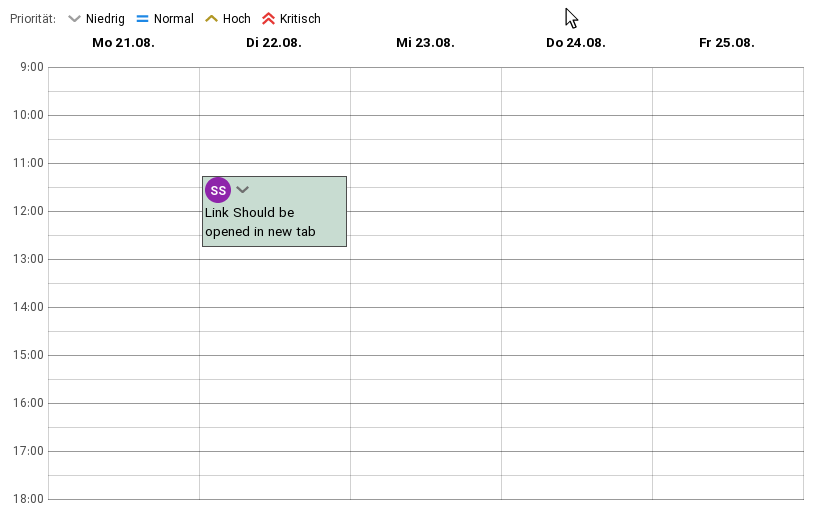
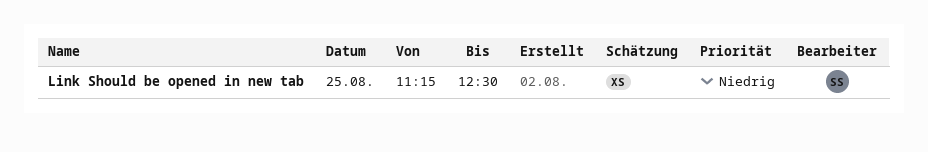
Link Should be opened in new tab, day: Aug 22 -> Aug 25
Link Should be opened in new tab, ends: 12:45 -> 12:30

